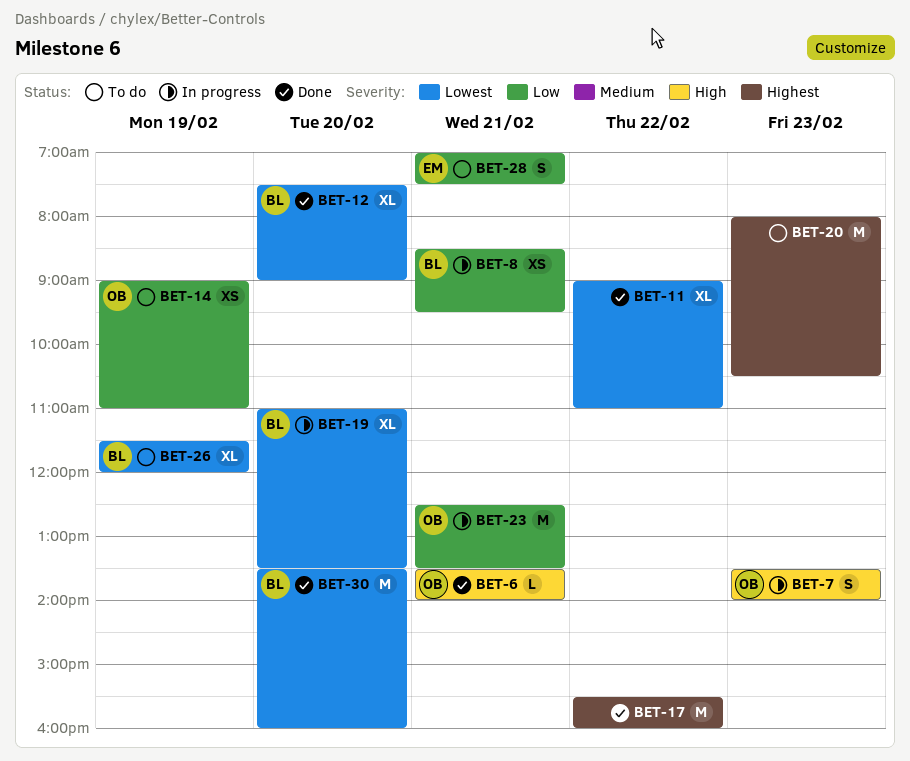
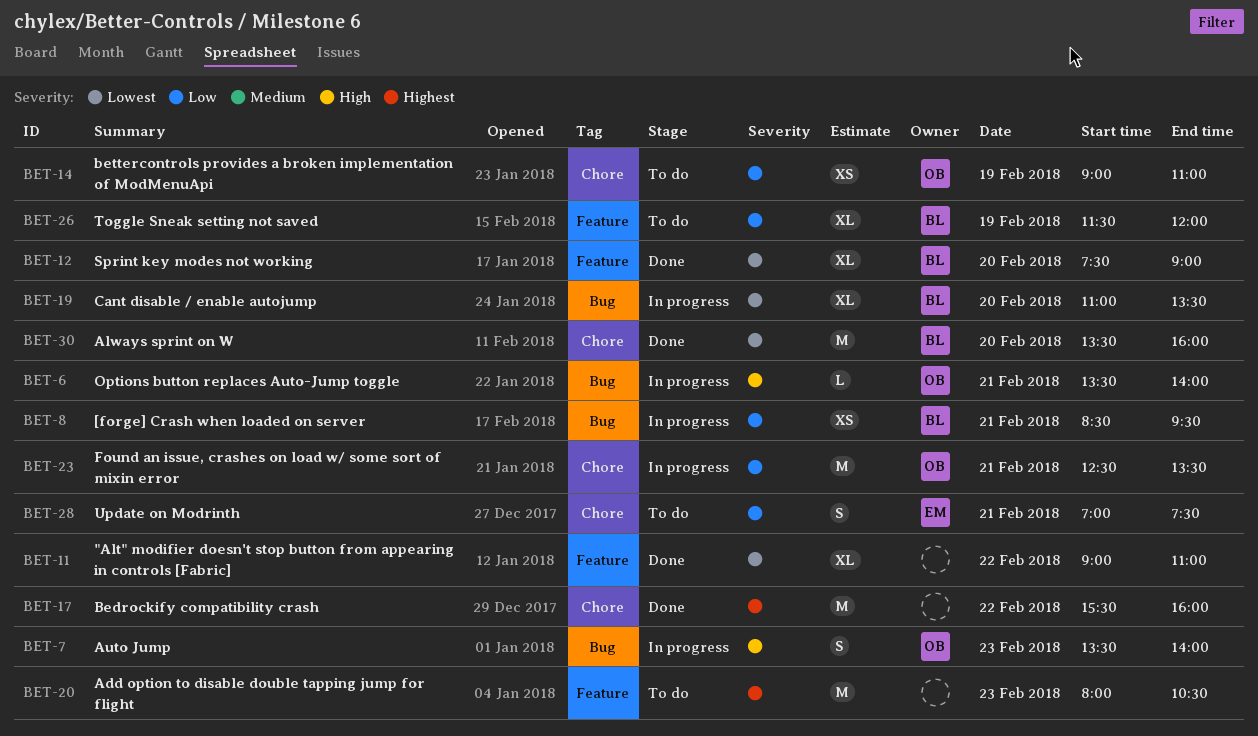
BET-6, status: Done -> In progress
BET-26, priority: Lowest -> Low

